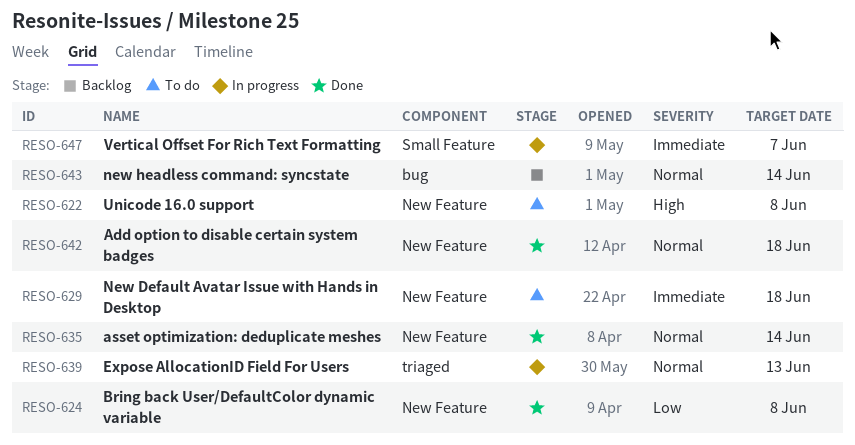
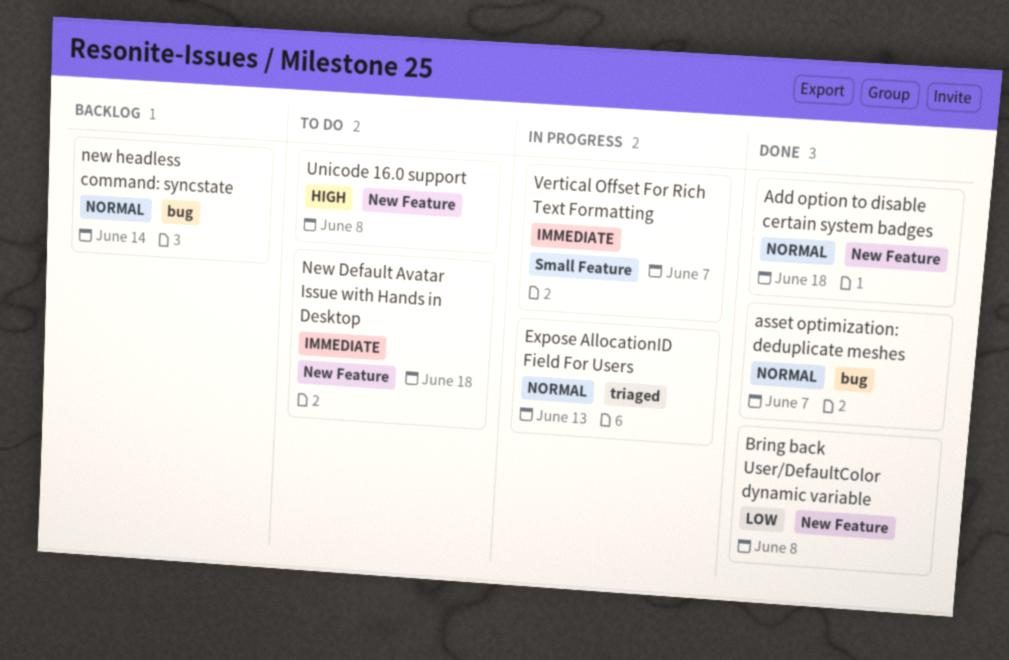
asset optimization: deduplicate meshes, label: New Feature -> bug
asset optimization: deduplicate meshes, due: Jun 14 -> Jun 7

